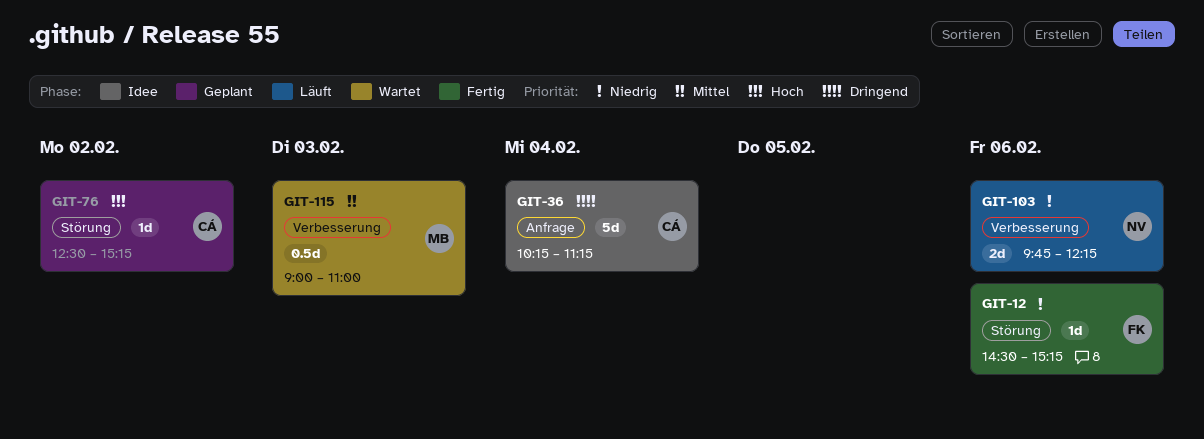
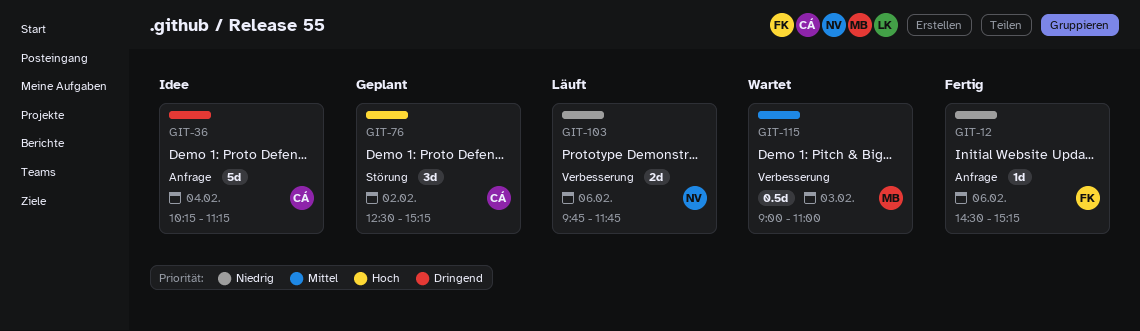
GIT-12, label: Störung -> Anfrage
GIT-76, estimate: 1d -> 3d
GIT-103, ends: 12:15 -> 11:45

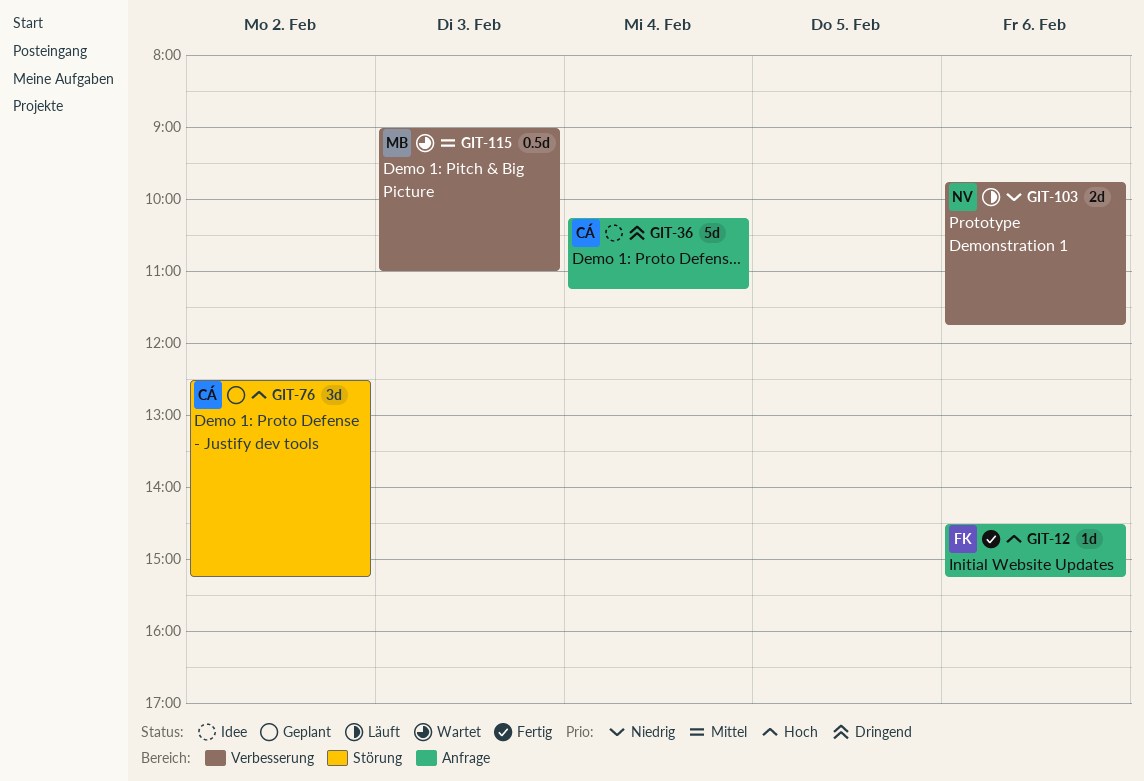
GIT-12, priority: Niedrig -> Hoch

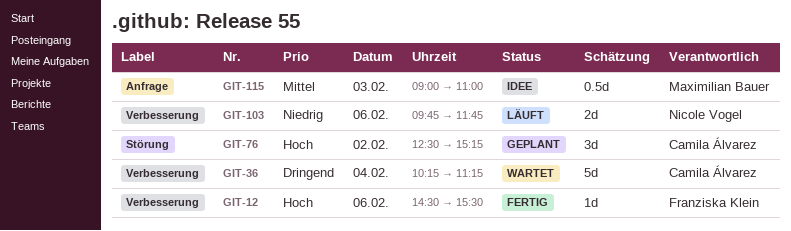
GIT-12, label: Anfrage -> Verbesserung
GIT-12, ends: 15:15 -> 15:30
GIT-36, status: Idee -> Wartet
GIT-36, label: Anfrage -> Verbesserung
GIT-115, status: Wartet -> Idee
GIT-115, label: Verbesserung -> Anfrage

